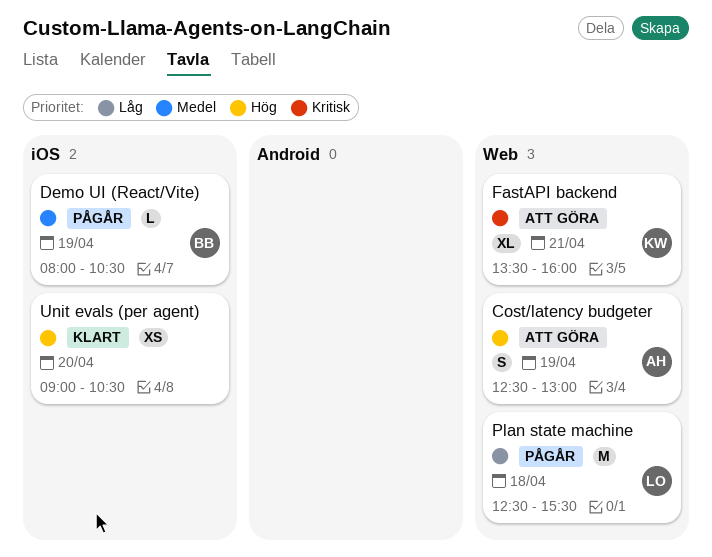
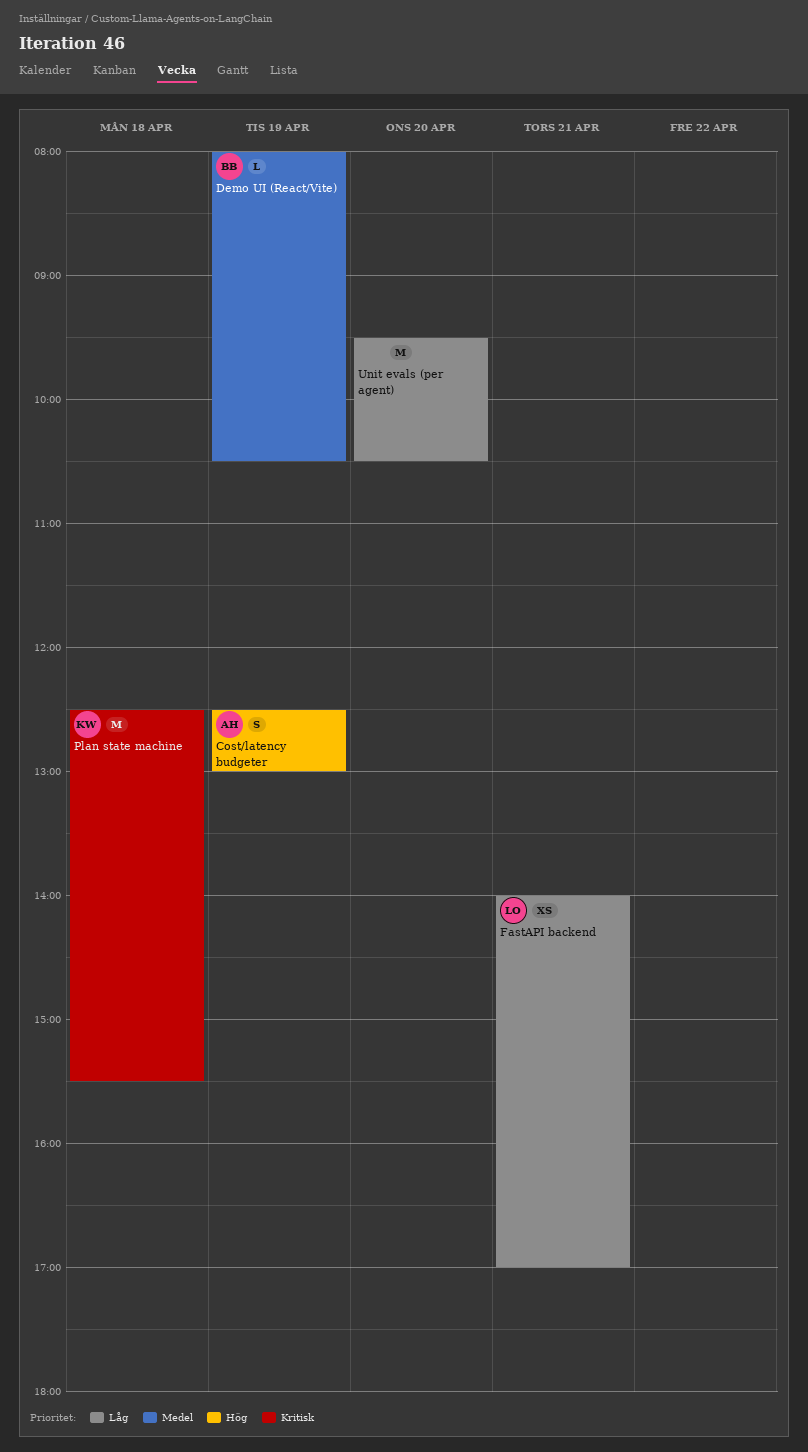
FastAPI backend, owner: KW -> LO
FastAPI backend, priority: Kritisk -> Låg
FastAPI backend, estimate: XL -> XS
FastAPI backend, begins: 13:30 -> 14:00
FastAPI backend, ends: 16:00 -> 17:00
Plan state machine, owner: LO -> KW
Plan state machine, priority: Låg -> Kritisk
Unit evals (per agent), priority: Hög -> Låg
Unit evals (per agent), estimate: XS -> M
Unit evals (per agent), begins: 09:00 -> 09:30

